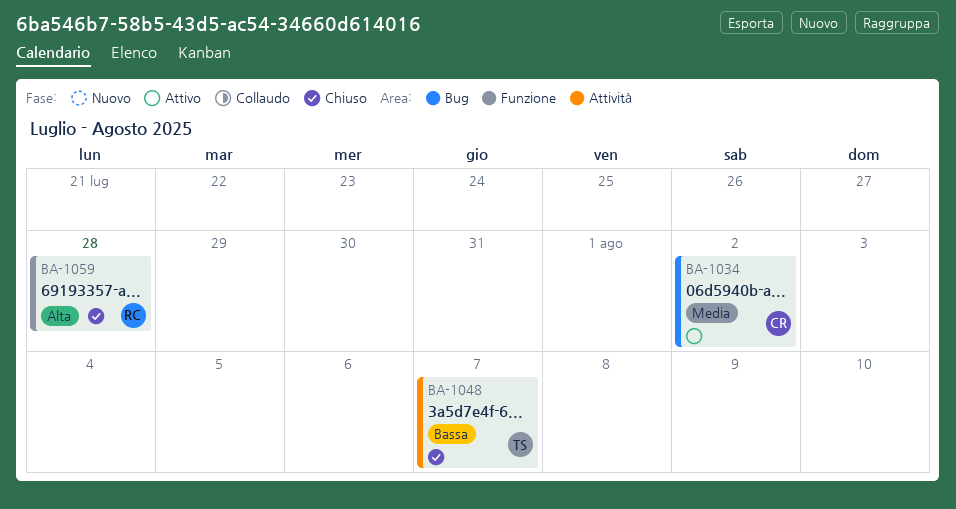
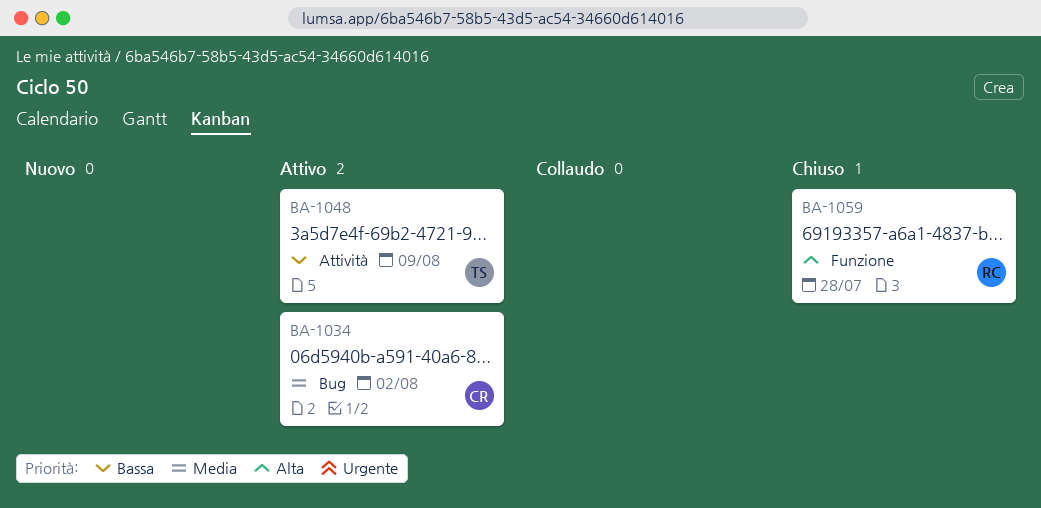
BA-1048, status: Chiuso -> Attivo
BA-1048, due: Aug 7 -> Aug 9

